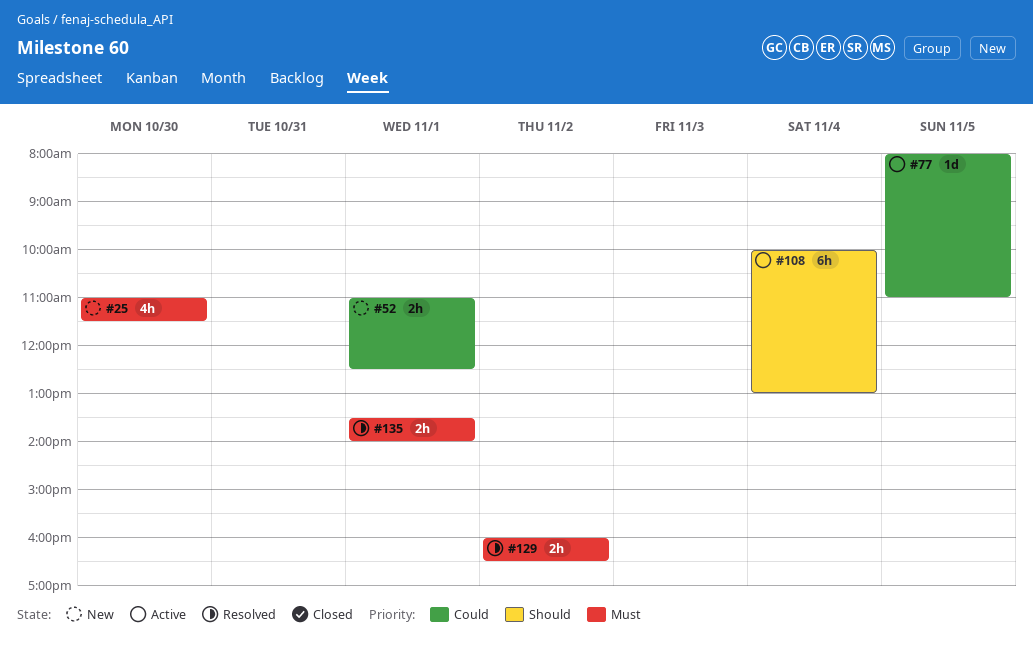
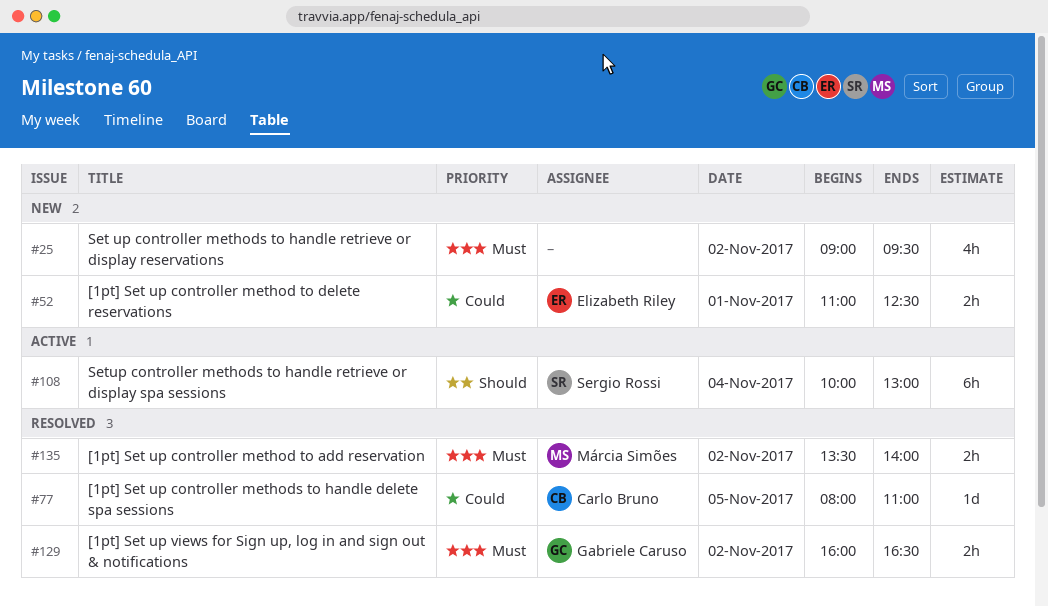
#25, day: Oct 30 -> Nov 2
#25, begins: 11:00 -> 09:00
#25, ends: 11:30 -> 09:30
#77, status: Active -> Resolved
#135, day: Nov 1 -> Nov 2

